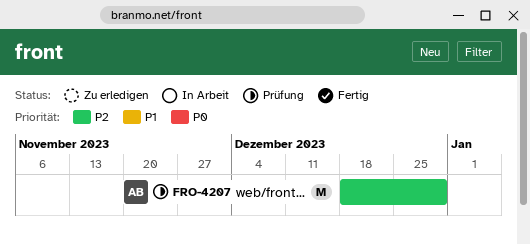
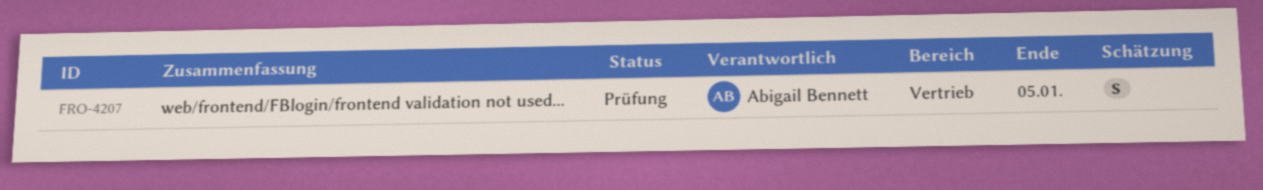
FRO-4207, estimate: M -> S
FRO-4207, due: Dec 29 -> Jan 5

